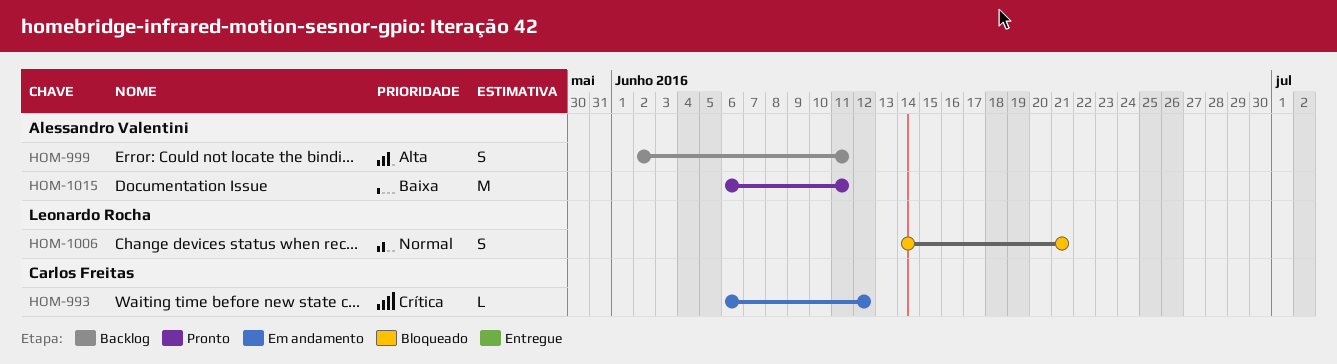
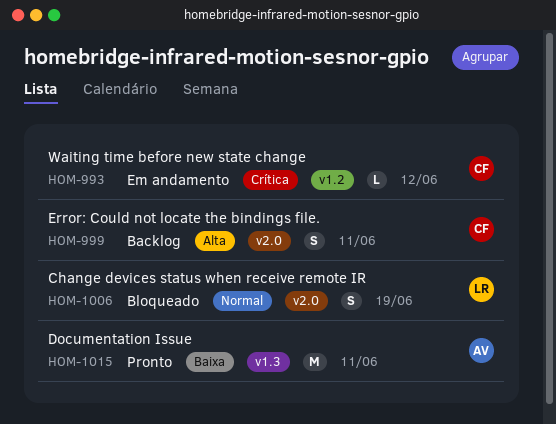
HOM-999, owner: Alessandro Valentini -> Carlos Freitas
HOM-1006, due: Jun 21 -> Jun 19

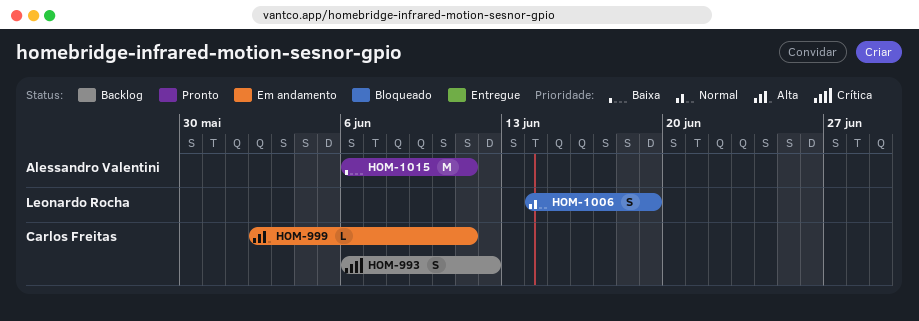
HOM-993, status: Em andamento -> Backlog
HOM-993, estimate: L -> S
HOM-999, status: Backlog -> Em andamento
HOM-999, estimate: S -> L

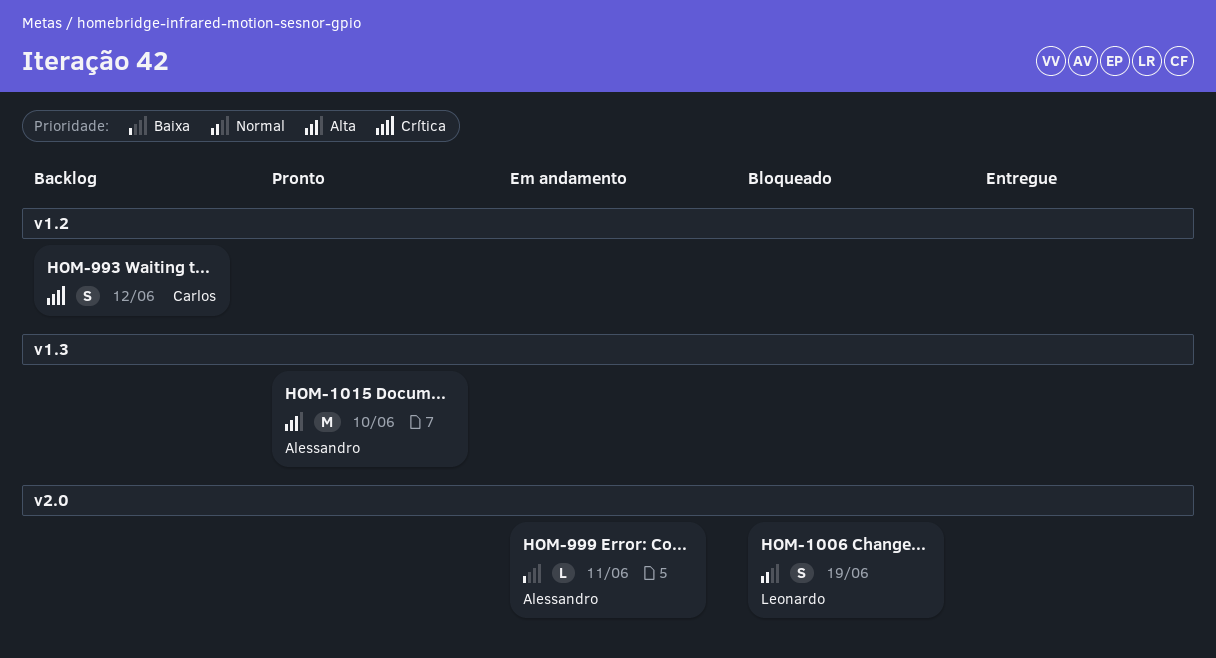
HOM-999, owner: Carlos Freitas -> Alessandro Valentini
HOM-999, priority: Alta -> Baixa
HOM-1015, priority: Baixa -> Alta
HOM-1015, due: Jun 11 -> Jun 10

